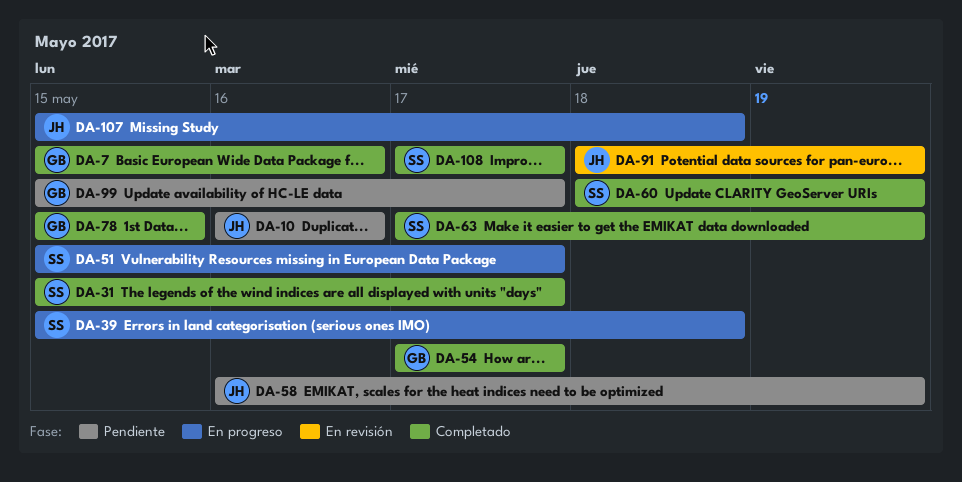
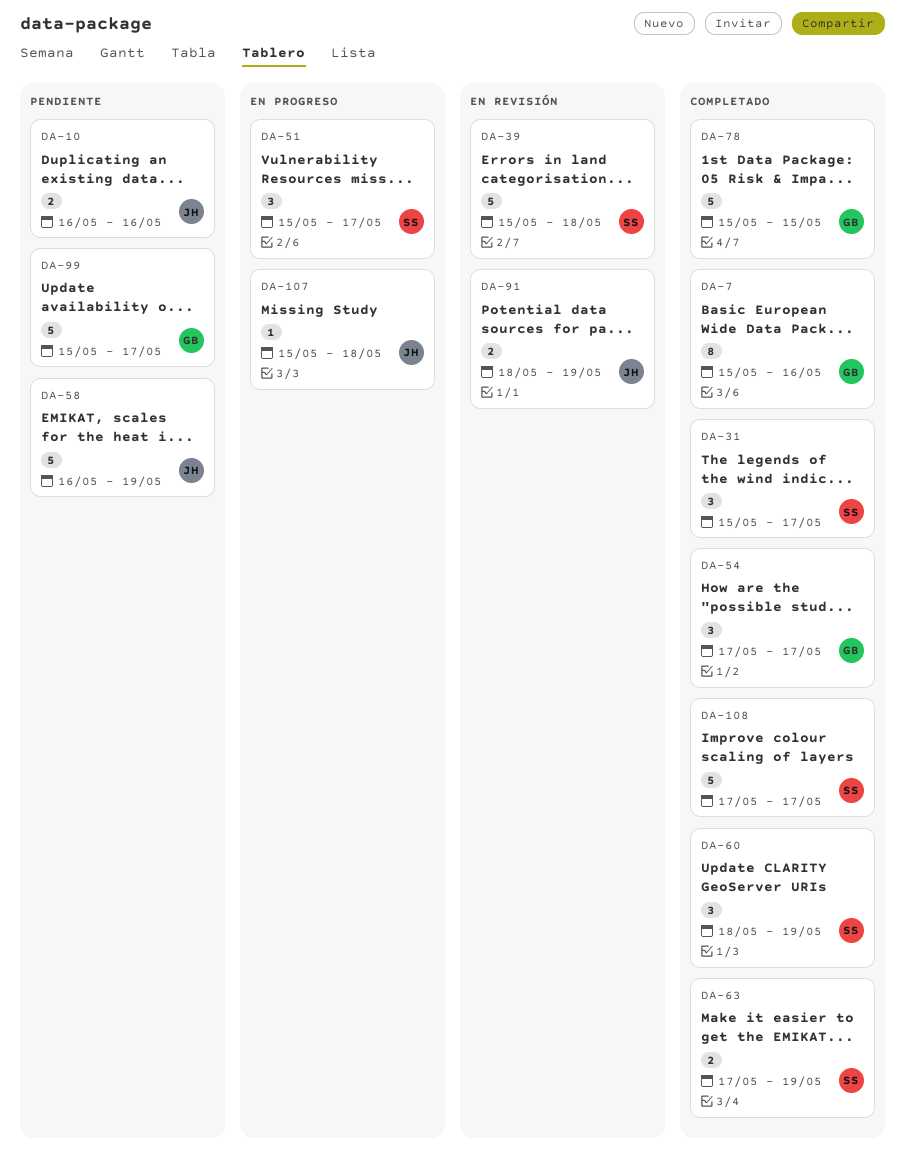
DA-39, status: En progreso -> En revisión

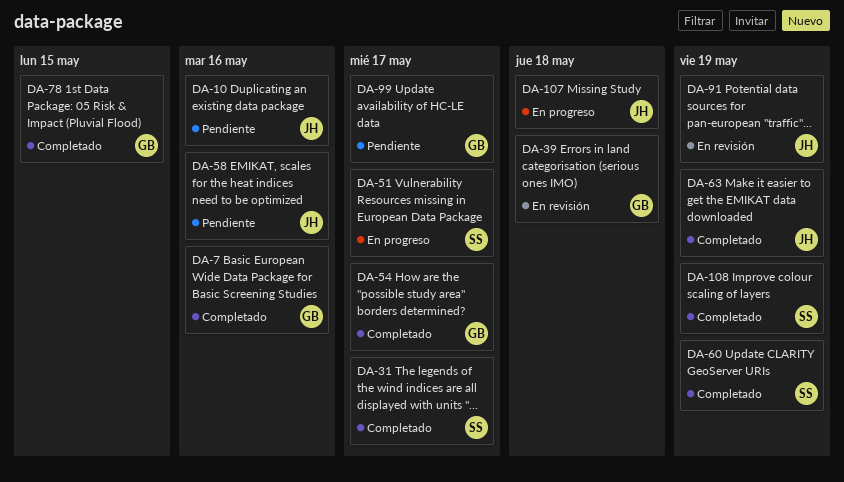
DA-39, owner: SS -> GB
DA-58, due: May 19 -> May 16
DA-63, owner: SS -> JH
DA-108, due: May 17 -> May 19

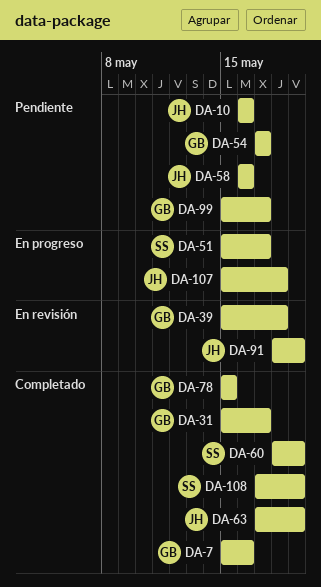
DA-31, owner: SS -> GB
DA-54, status: Completado -> Pendiente

